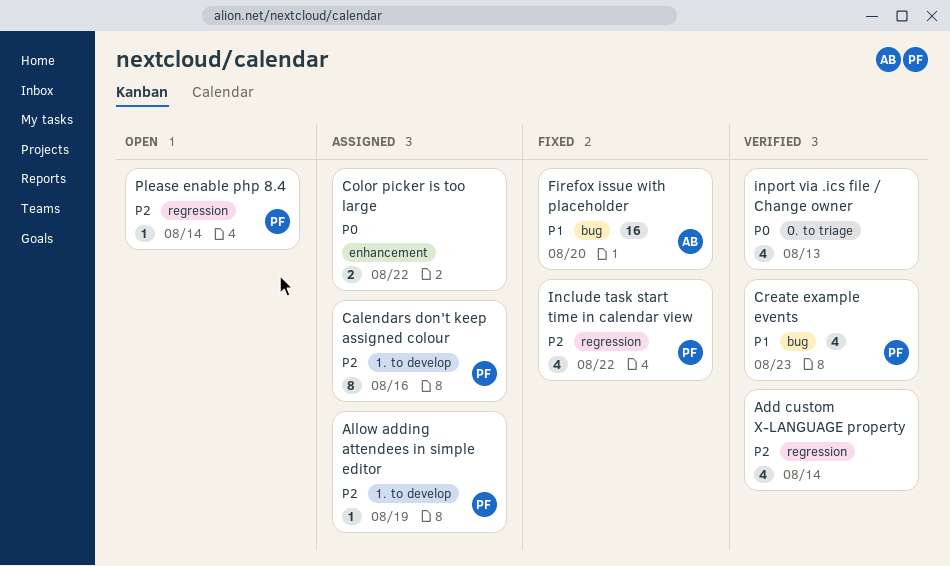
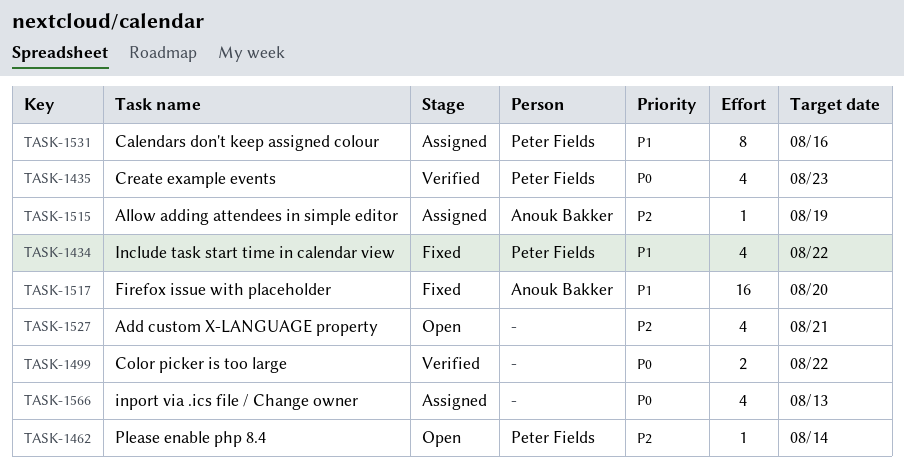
Add custom X-LANGUAGE property, status: Verified -> Open
Add custom X-LANGUAGE property, due: Aug 14 -> Aug 21
Allow adding attendees in simple editor, owner: Peter Fields -> Anouk Bakker
Calendars don't keep assigned colour, priority: P2 -> P1
Color picker is too large, status: Assigned -> Verified
Create example events, priority: P1 -> P0
Include task start time in calendar view, priority: P2 -> P1
inport via .ics file / Change owner, status: Verified -> Assigned

